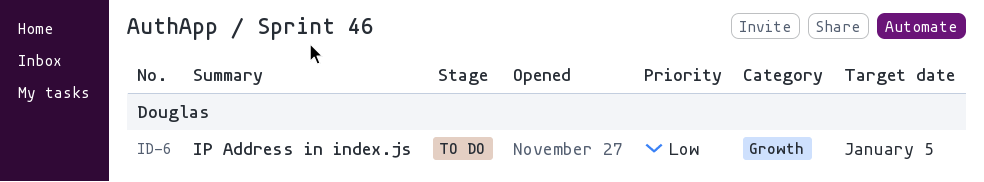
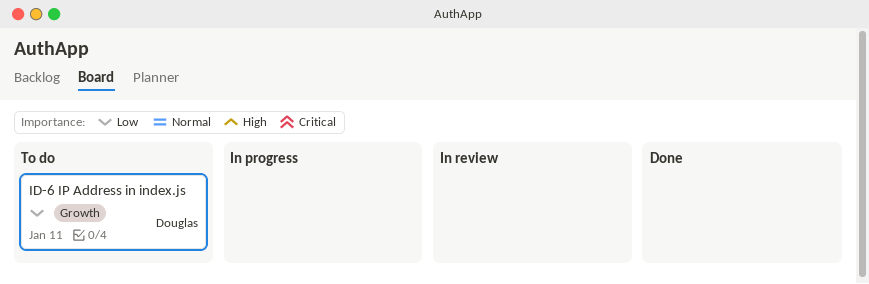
ID-6, due: Jan 5 -> Jan 11

